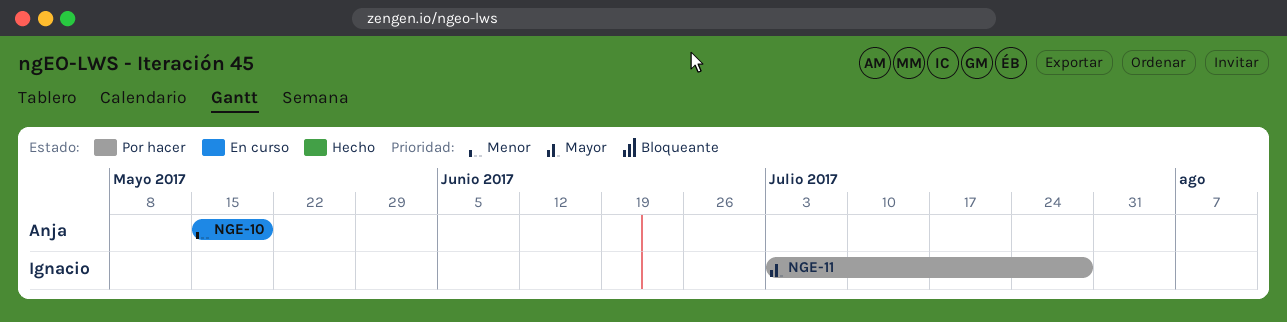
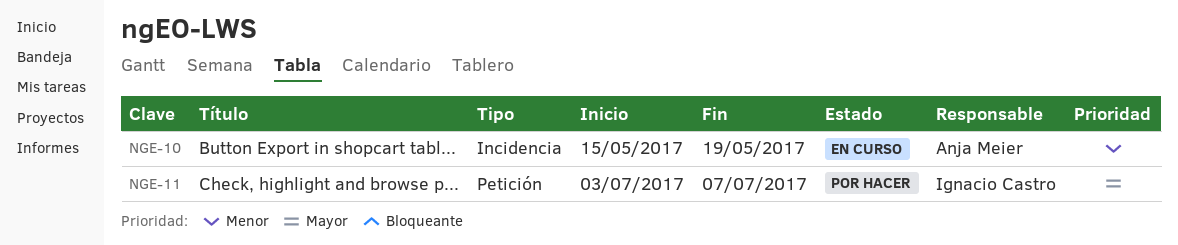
NGE-11, due: Jul 28 -> Jul 7

